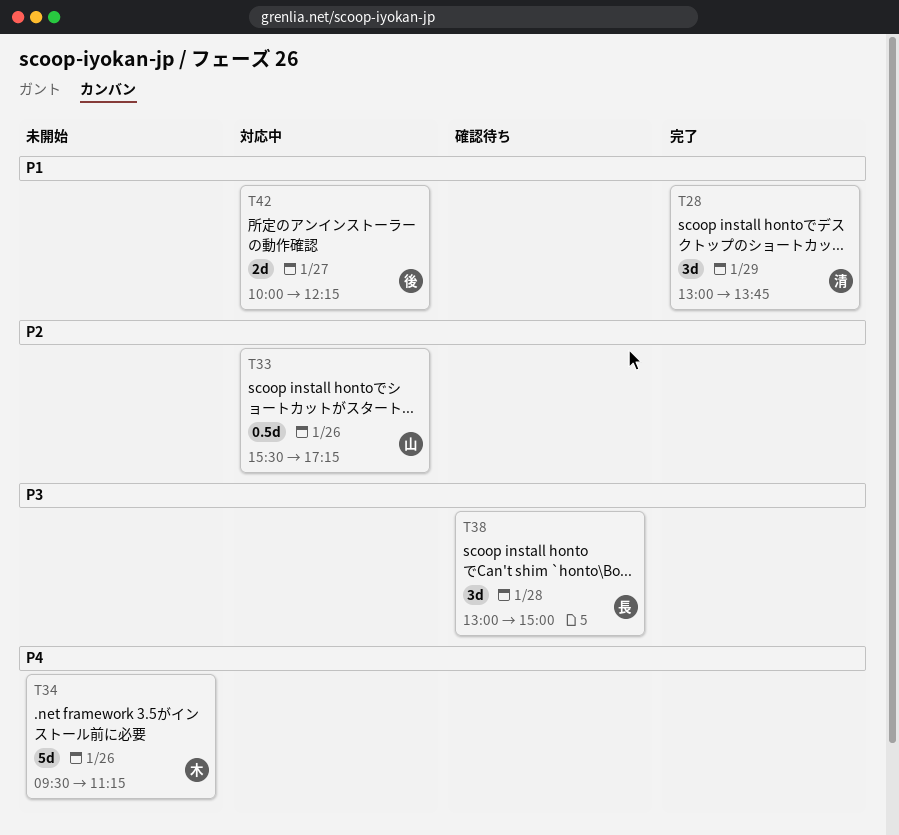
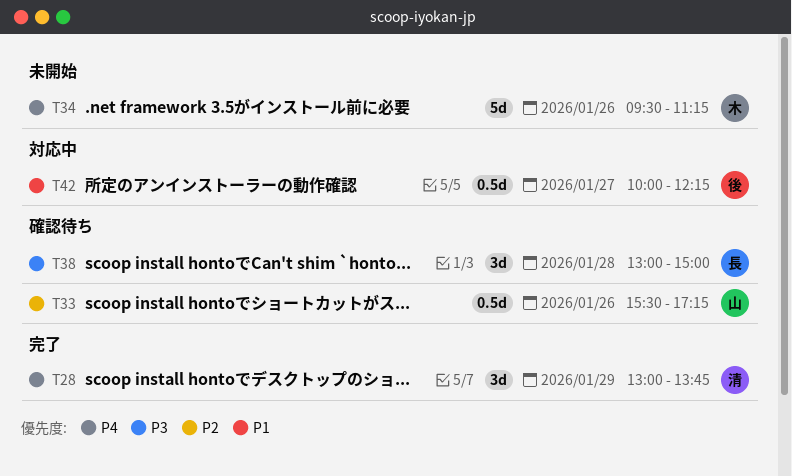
T28, priority: P1 -> P4
T33, status: 対応中 -> 確認待ち
T42, estimate: 2d -> 0.5d

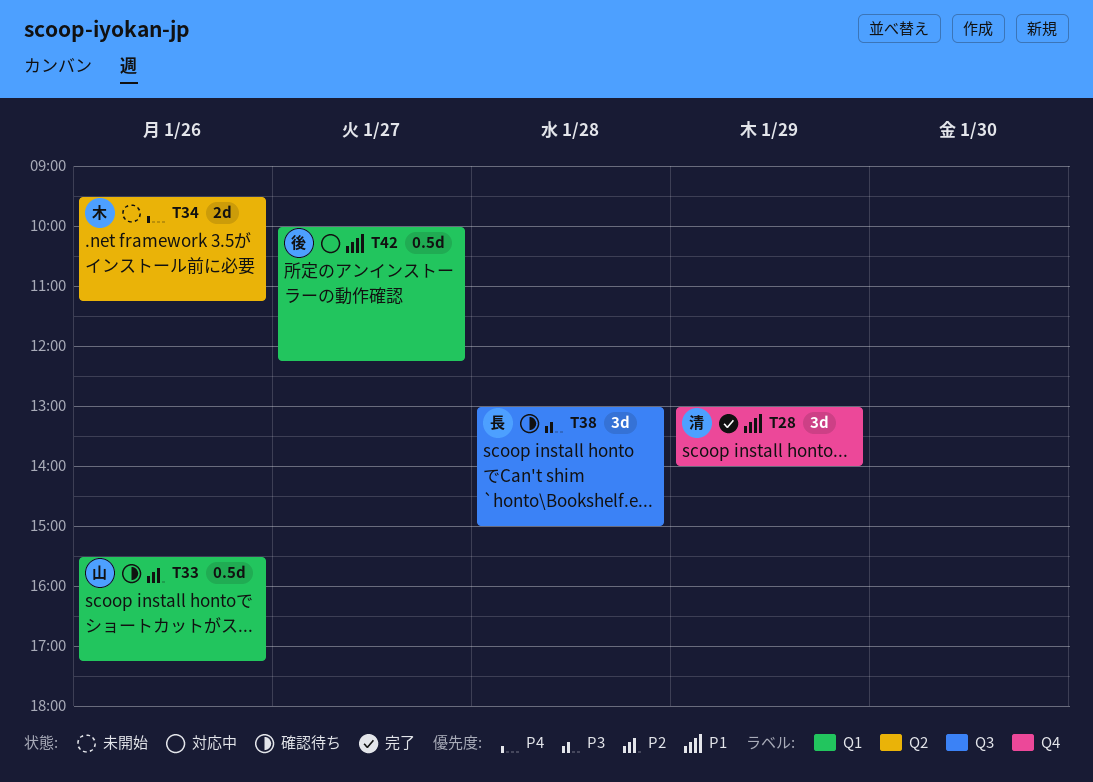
T28, priority: P4 -> P1
T28, ends: 13:45 -> 14:00
T34, estimate: 5d -> 2d

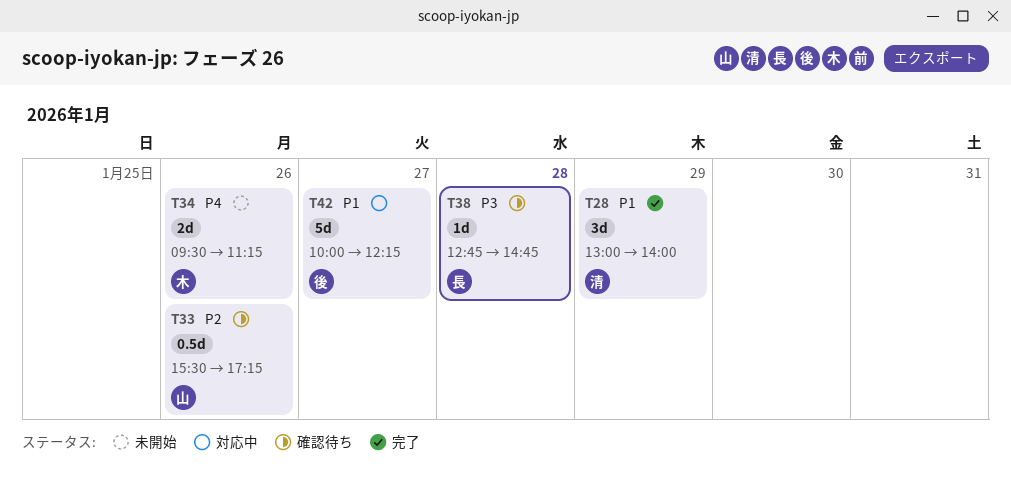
T38, estimate: 3d -> 1d
T38, begins: 13:00 -> 12:45
T38, ends: 15:00 -> 14:45
T42, estimate: 0.5d -> 5d

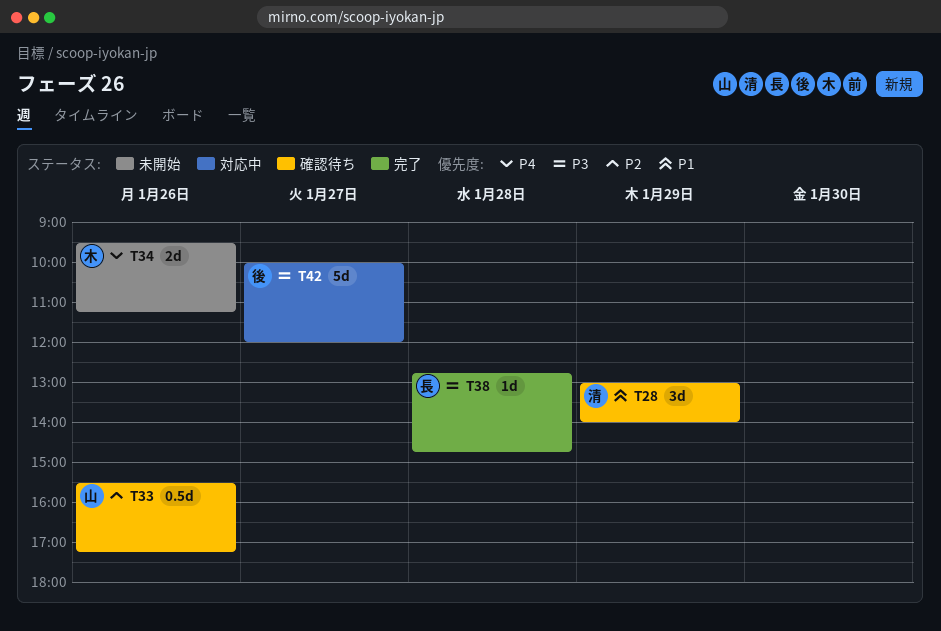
T28, status: 完了 -> 確認待ち
T38, status: 確認待ち -> 完了
T42, priority: P1 -> P3
T42, ends: 12:15 -> 12:00

